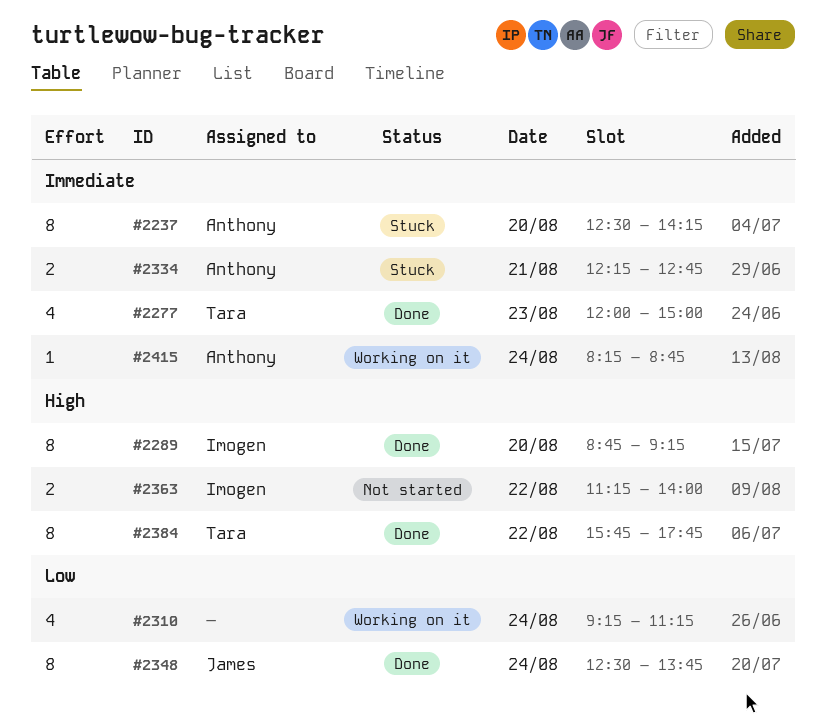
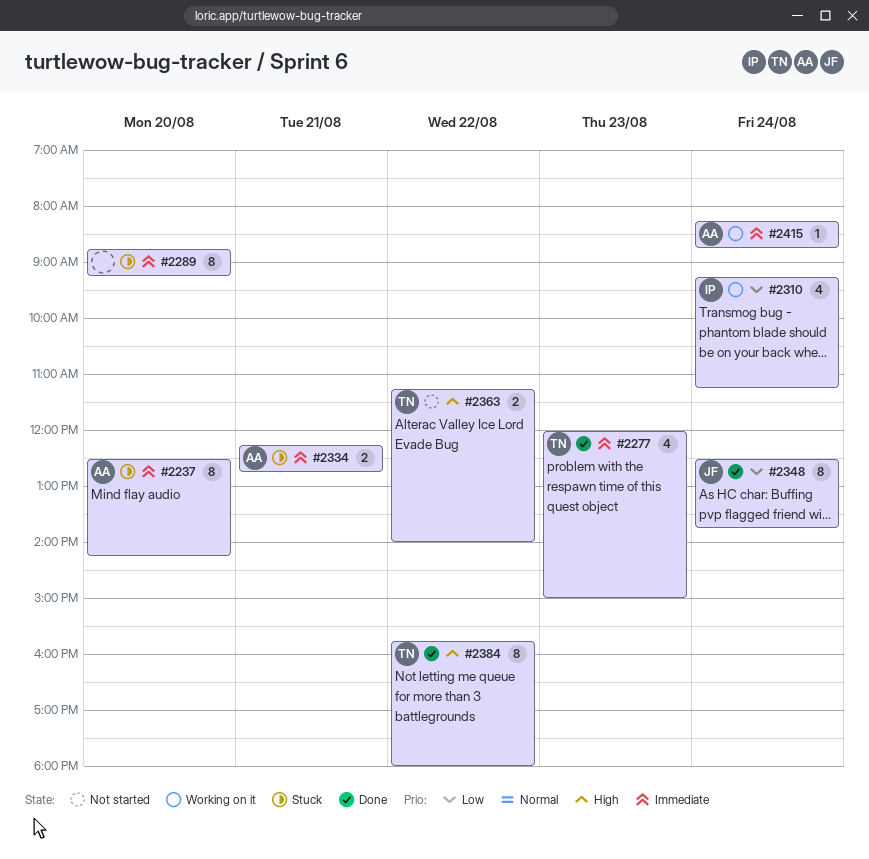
#2289, status: Done -> Stuck
#2289, owner: Imogen -> none
#2289, priority: High -> Immediate
#2310, owner: none -> Imogen
#2363, owner: Imogen -> Tara
#2384, ends: 17:45 -> 18:00

